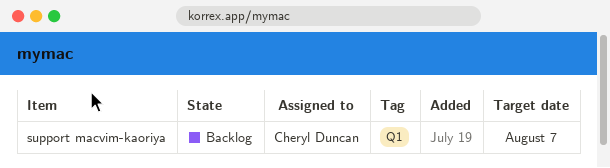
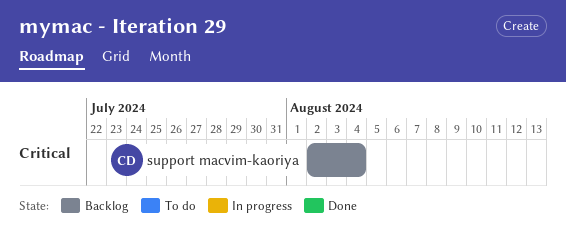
support macvim-kaoriya, due: Aug 7 -> Aug 4

